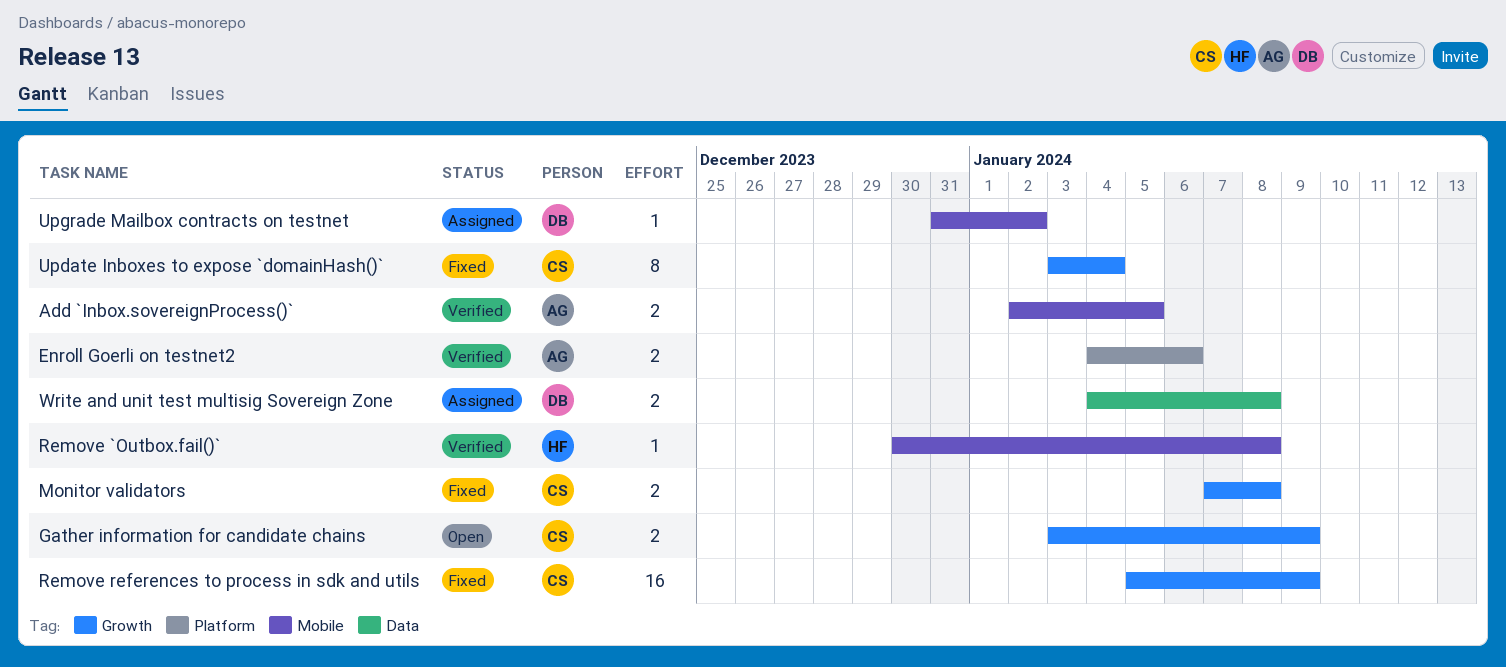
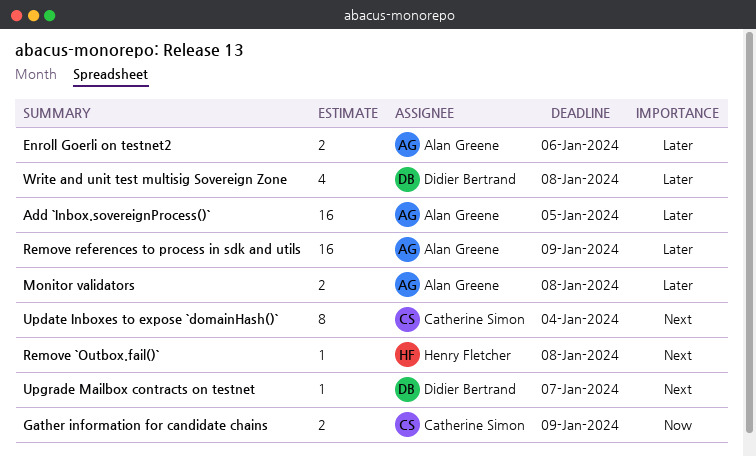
Add `Inbox.sovereignProcess()`, estimate: 2 -> 16
Monitor validators, owner: Catherine Simon -> Alan Greene
Remove references to process in sdk and utils, owner: Catherine Simon -> Alan Greene
Upgrade Mailbox contracts on testnet, due: Jan 2 -> Jan 7
Write and unit test multisig Sovereign Zone, estimate: 2 -> 4

